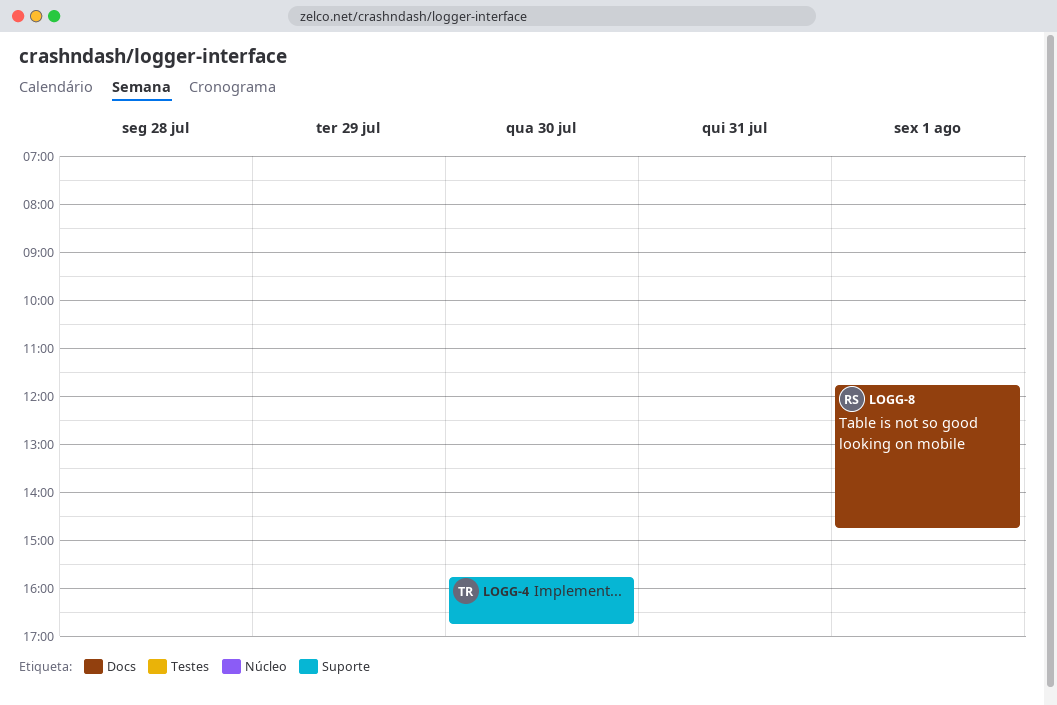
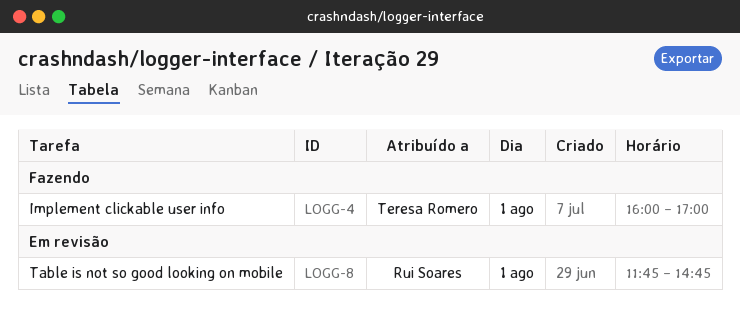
LOGG-4, day: Jul 30 -> Aug 1
LOGG-4, begins: 15:45 -> 16:00
LOGG-4, ends: 16:45 -> 17:00

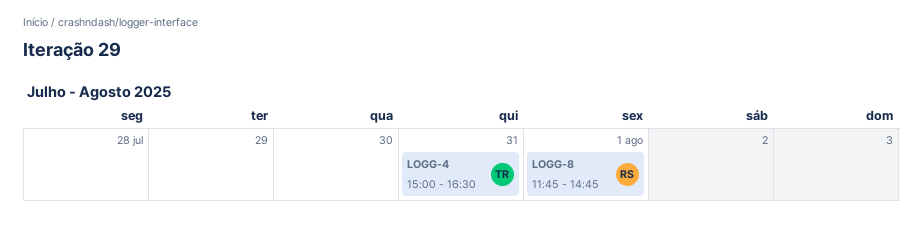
LOGG-4, day: Aug 1 -> Jul 31
LOGG-4, begins: 16:00 -> 15:00
LOGG-4, ends: 17:00 -> 16:30

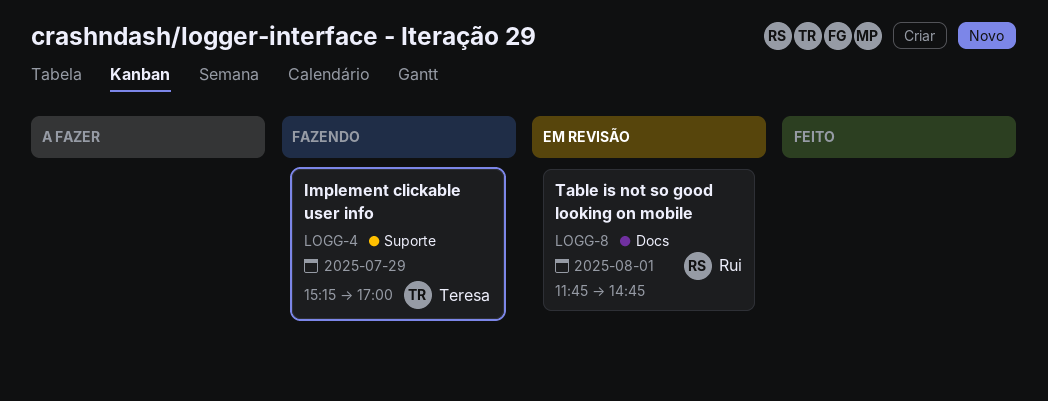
LOGG-4, day: Jul 31 -> Jul 29
LOGG-4, begins: 15:00 -> 15:15
LOGG-4, ends: 16:30 -> 17:00

